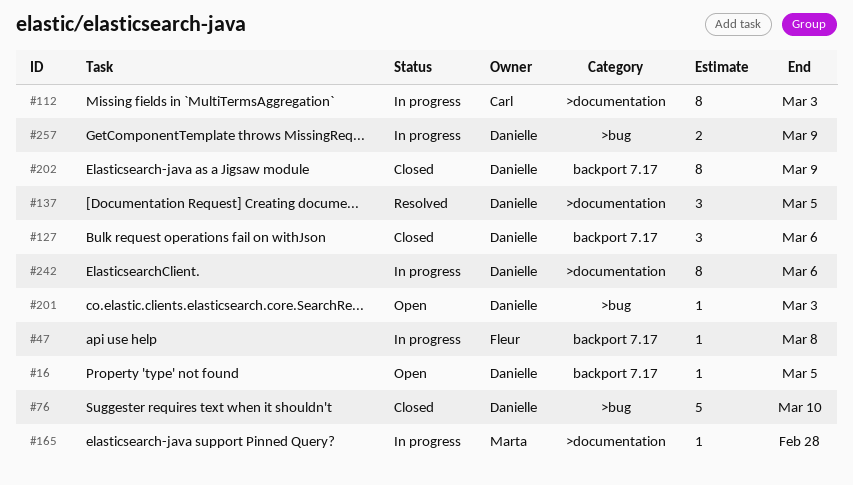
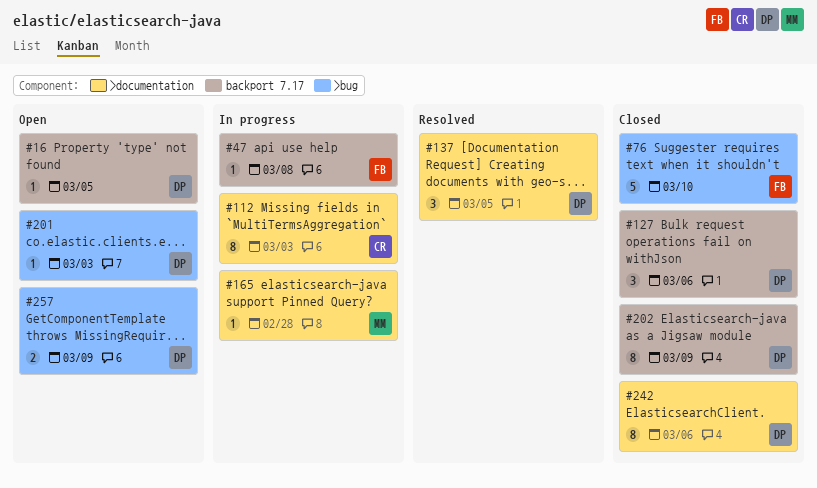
#76, owner: Danielle -> Fleur
#242, status: In progress -> Closed
#257, status: In progress -> Open

